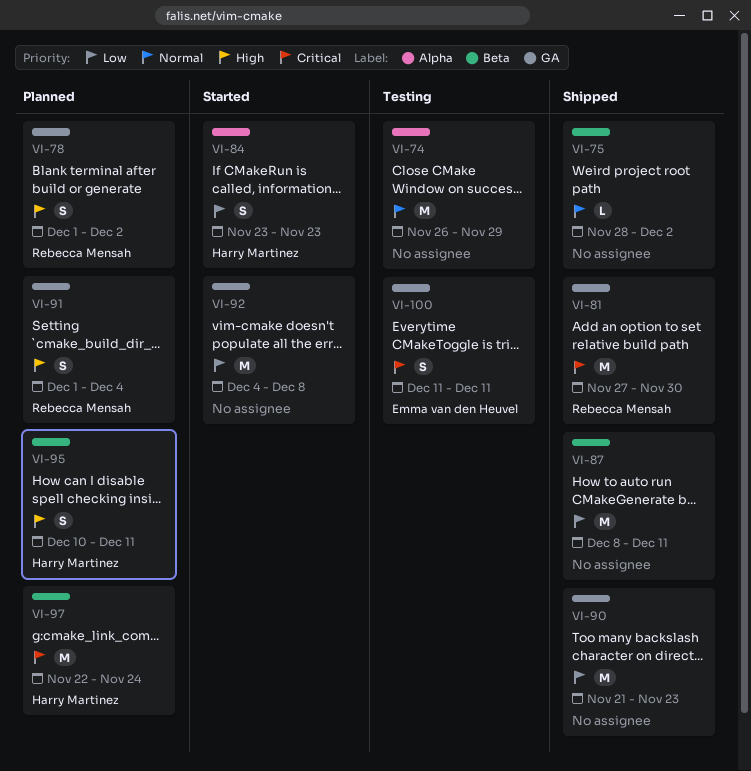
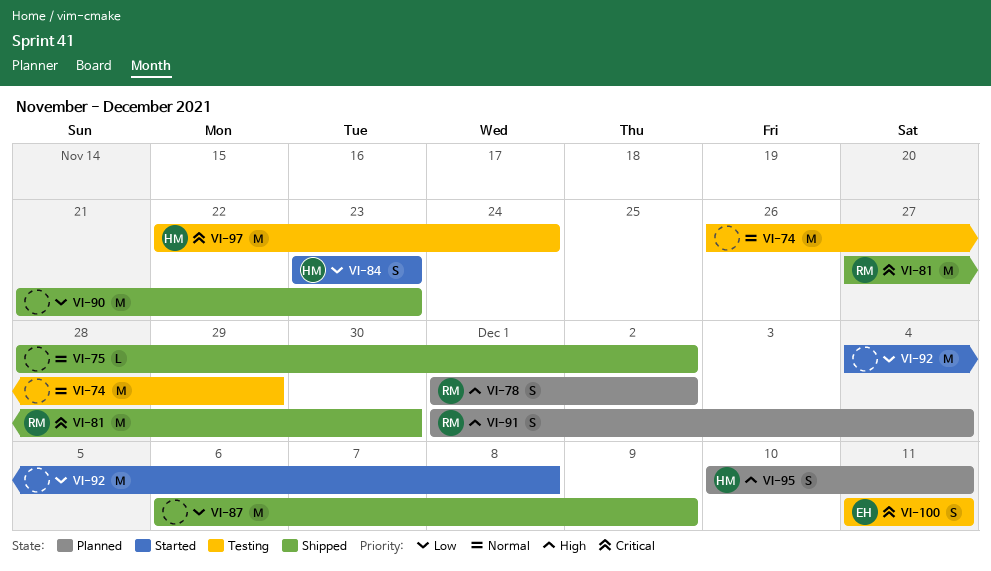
VI-87, start: Dec 8 -> Dec 6
VI-87, due: Dec 11 -> Dec 9
VI-97, status: Planned -> Testing

